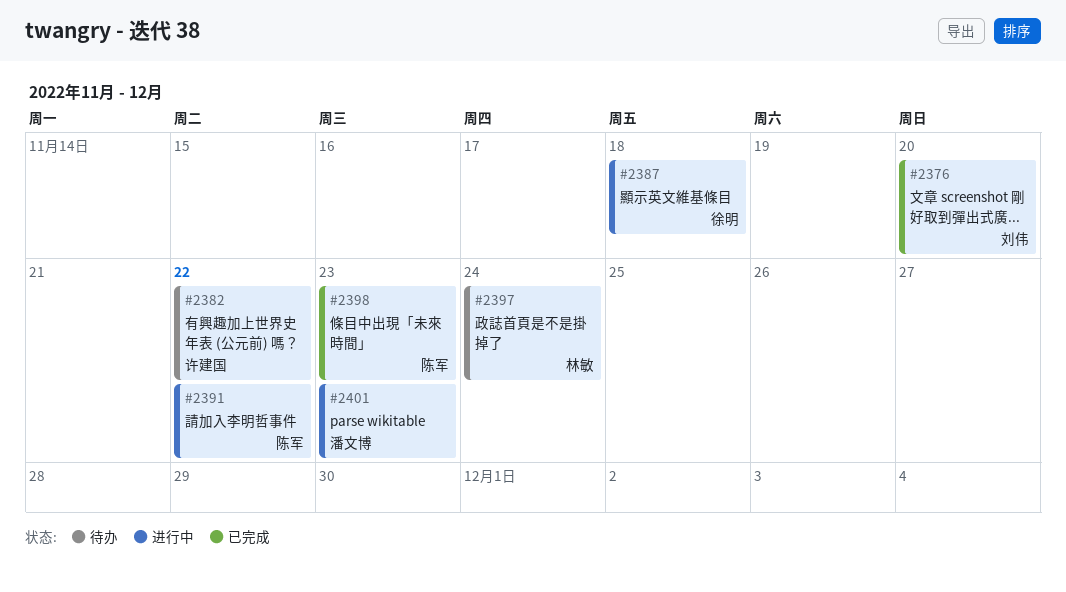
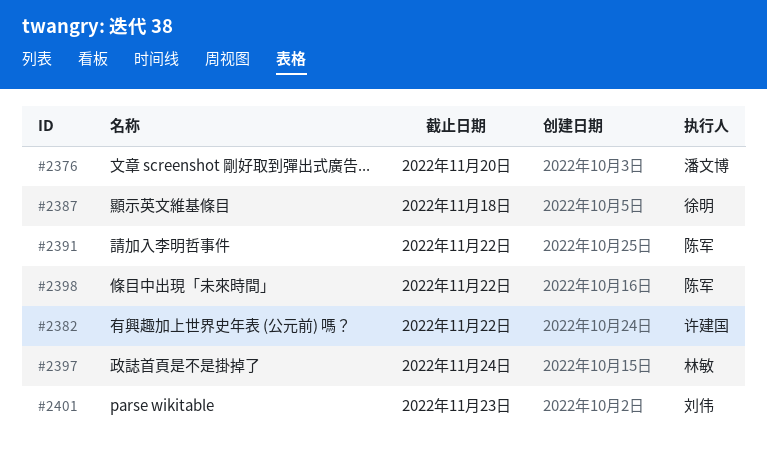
#2376, owner: 刘伟 -> 潘文博
#2398, due: Nov 23 -> Nov 22
#2401, owner: 潘文博 -> 刘伟

